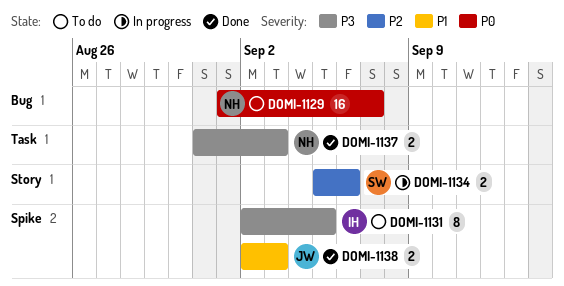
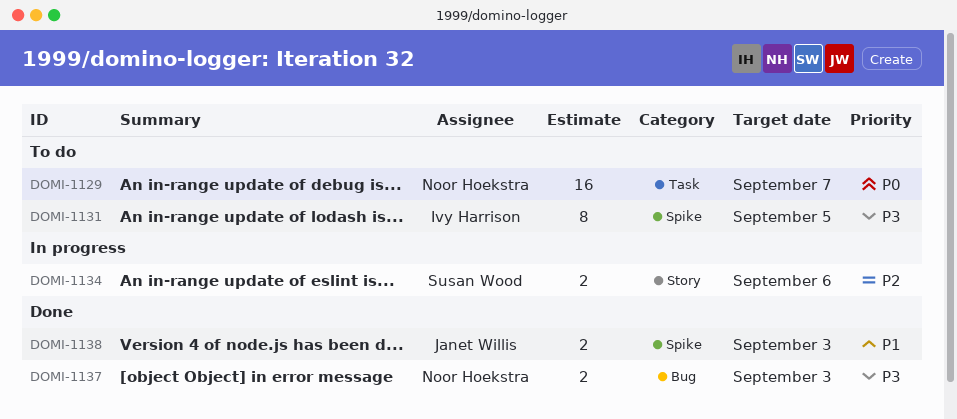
DOMI-1129, label: Bug -> Task
DOMI-1137, label: Task -> Bug

